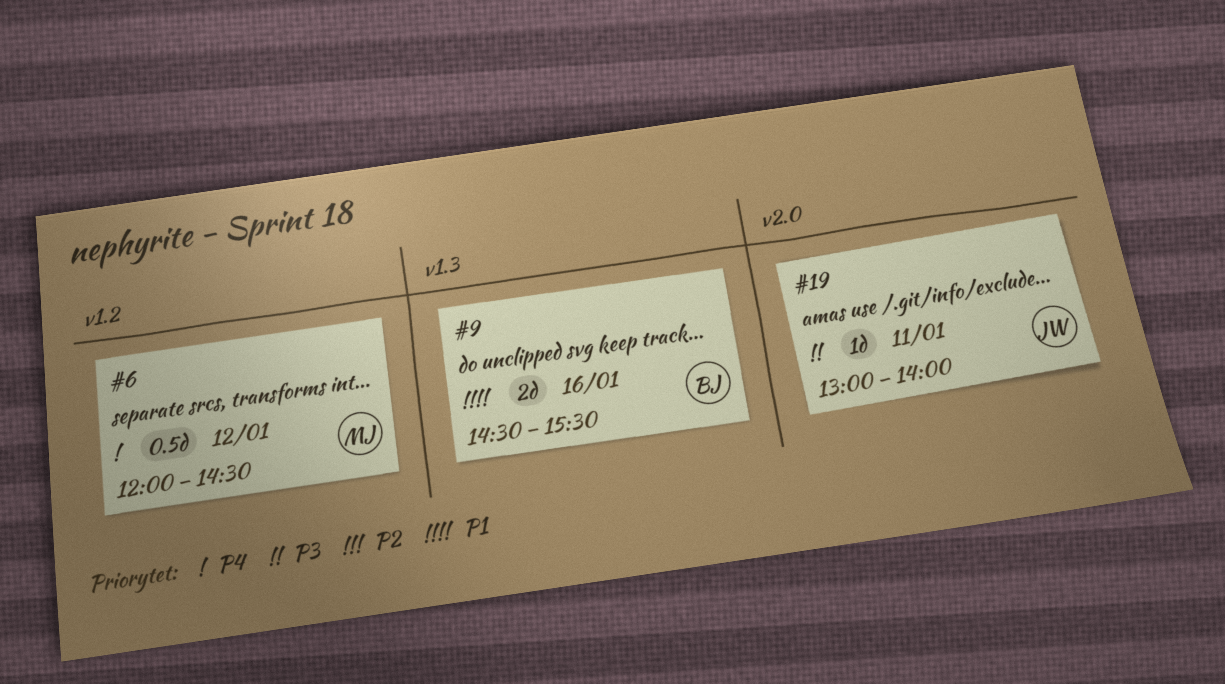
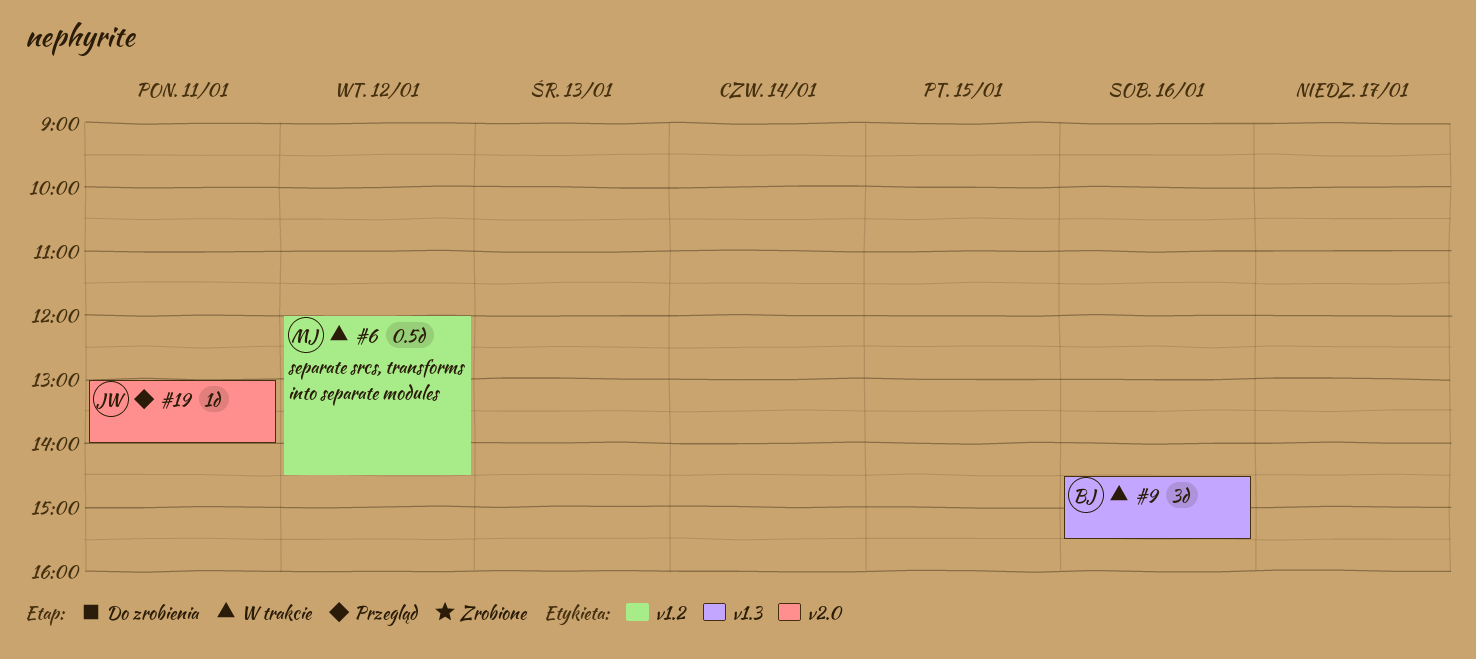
#9, estimate: 2d -> 3d

